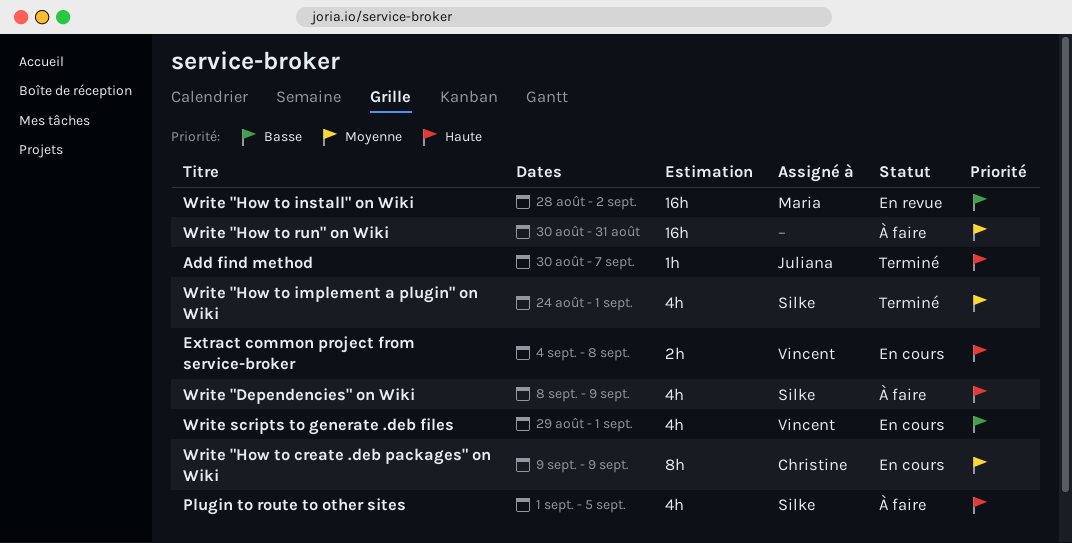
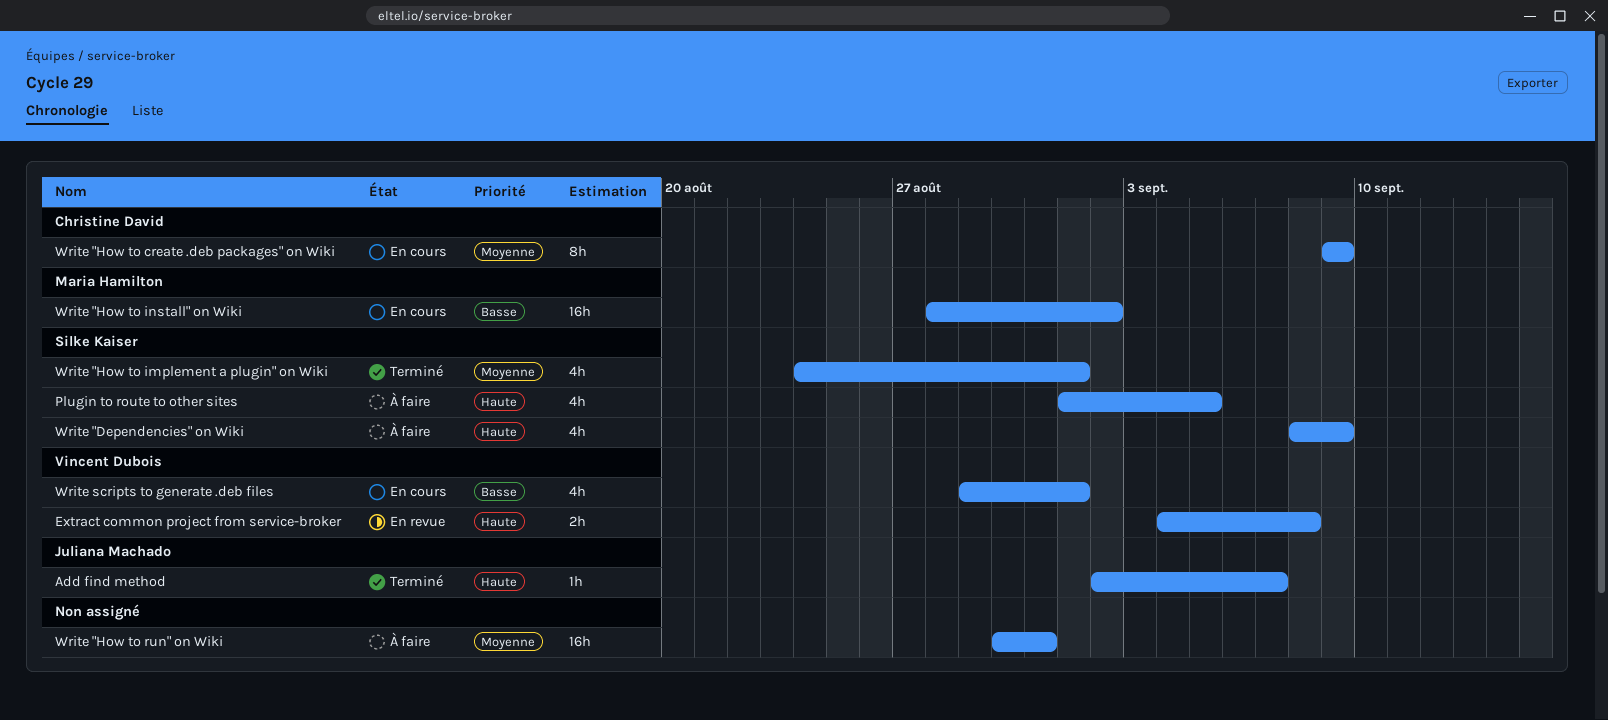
Add find method, start: Aug 30 -> Sep 2
Extract common project from service-broker, status: En cours -> En revue
Write "How to install" on Wiki, status: En revue -> En cours

